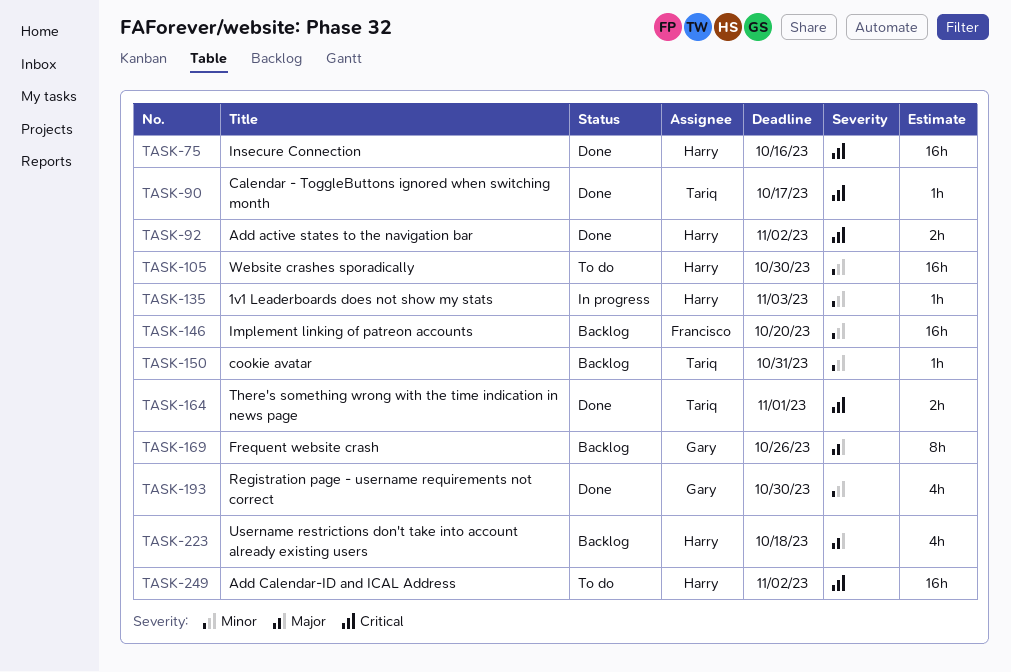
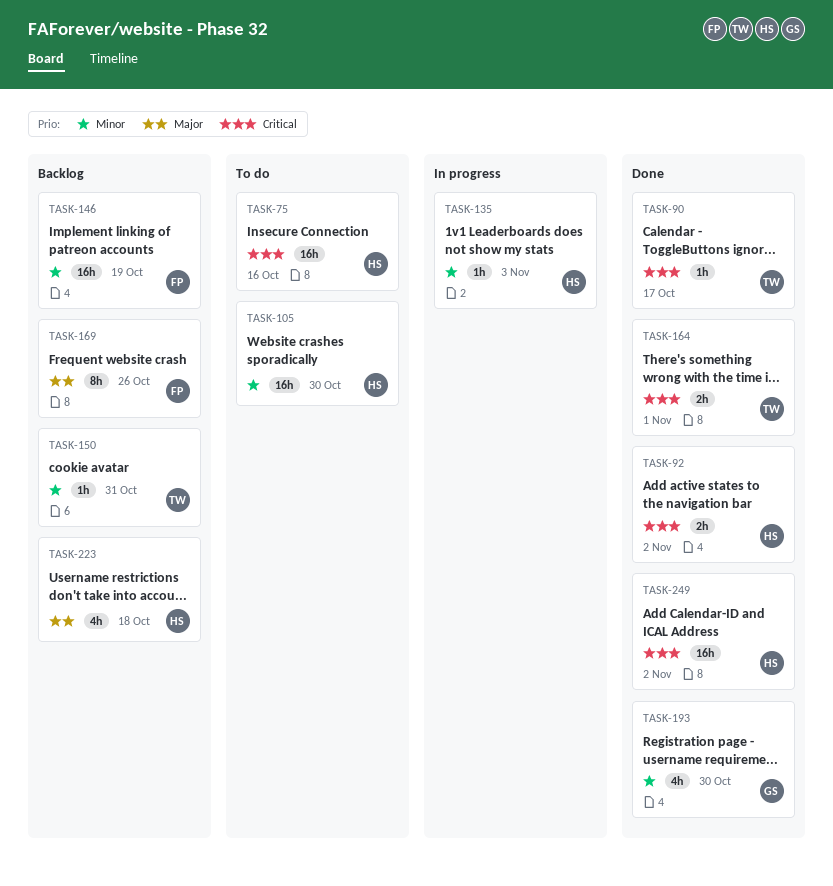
TASK-75, status: Done -> To do
TASK-146, due: Oct 20 -> Oct 19
TASK-169, owner: Gary -> Francisco
TASK-249, status: To do -> Done

